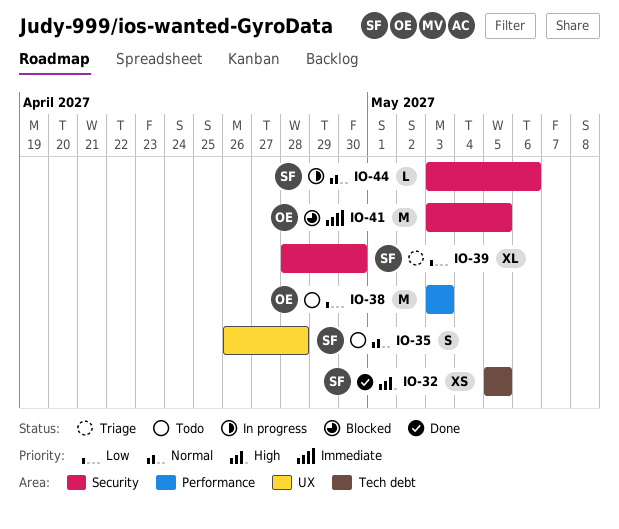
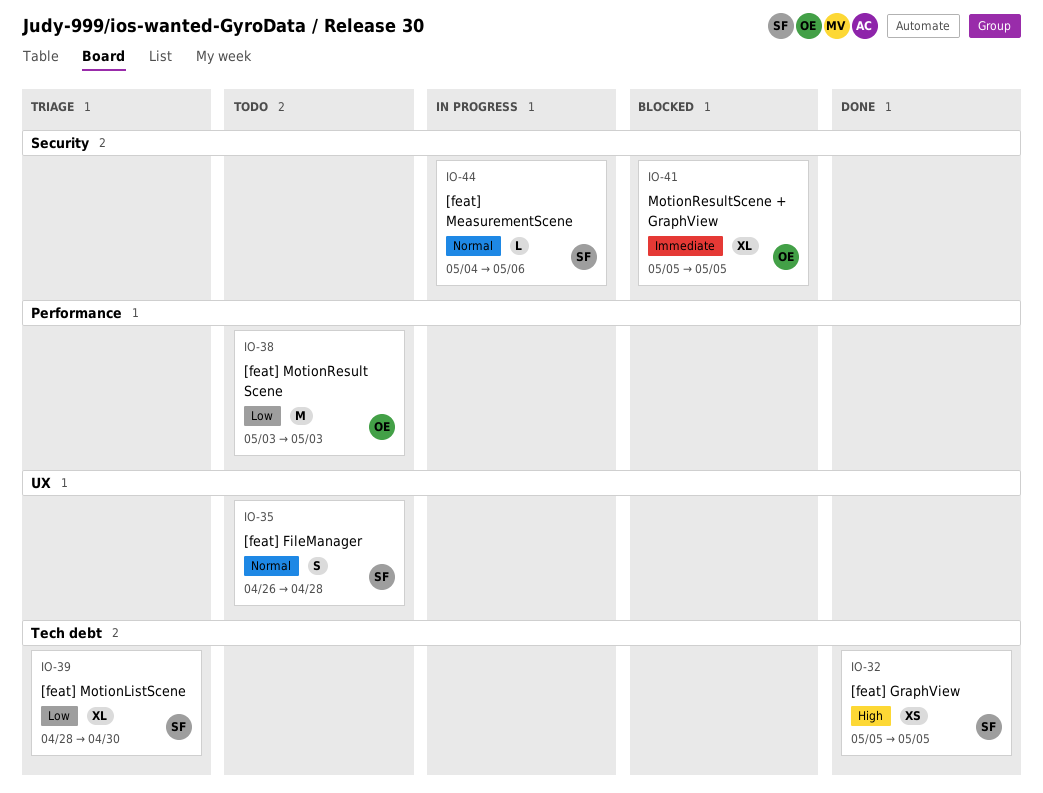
IO-39, label: Security -> Tech debt
IO-41, estimate: M -> XL
IO-41, start: May 3 -> May 5
IO-44, start: May 3 -> May 4

